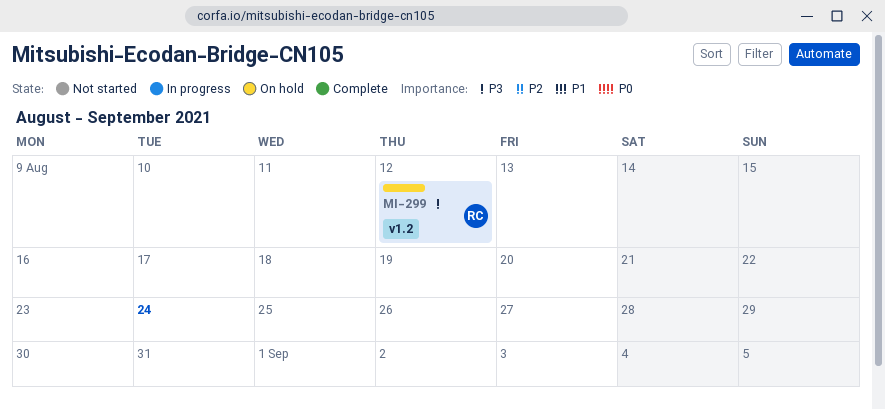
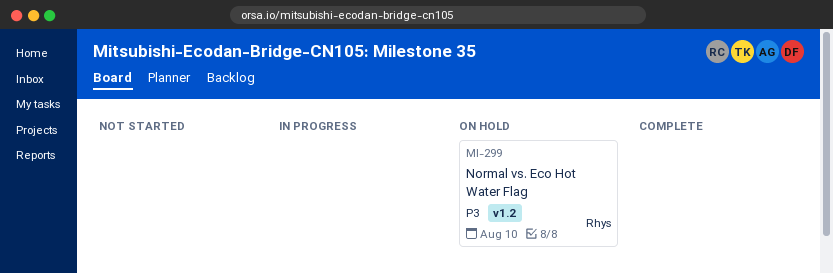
MI-299, due: Aug 12 -> Aug 10

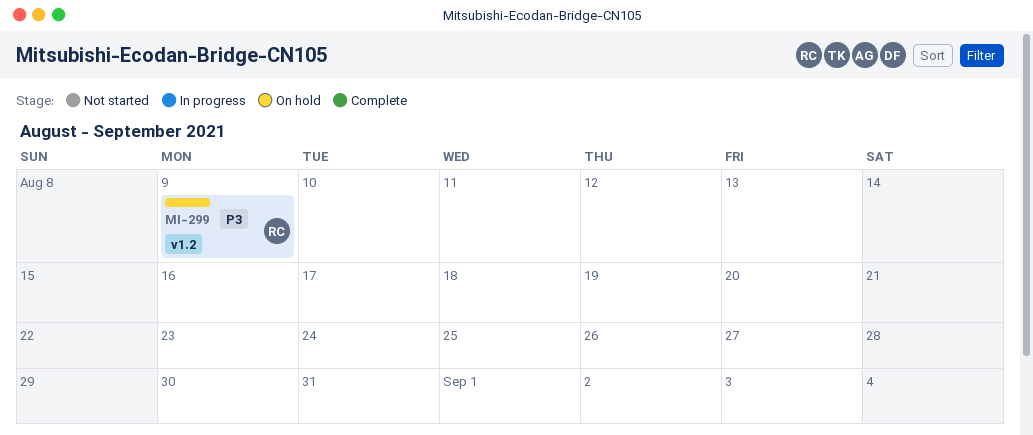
MI-299, due: Aug 10 -> Aug 9

